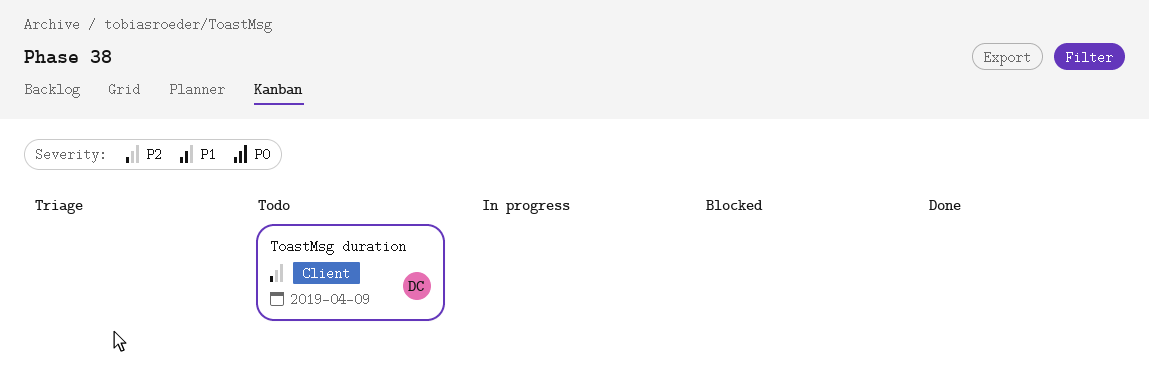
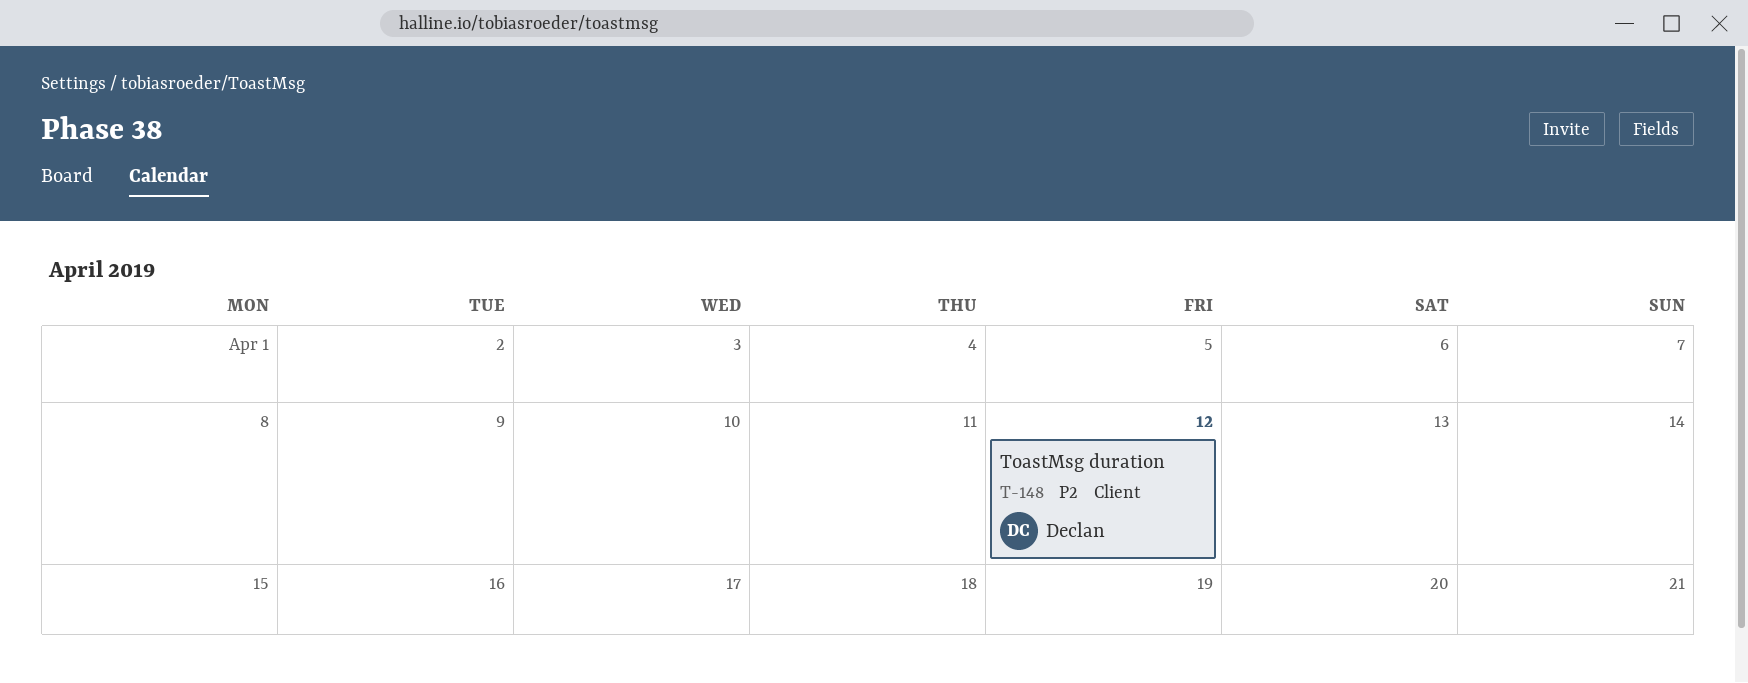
ToastMsg duration, due: Apr 9 -> Apr 12

